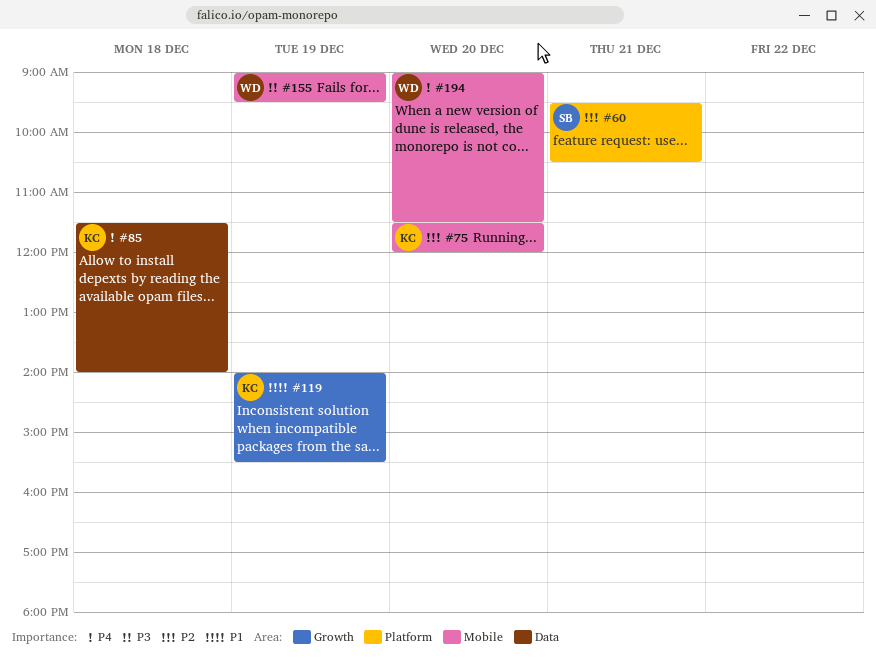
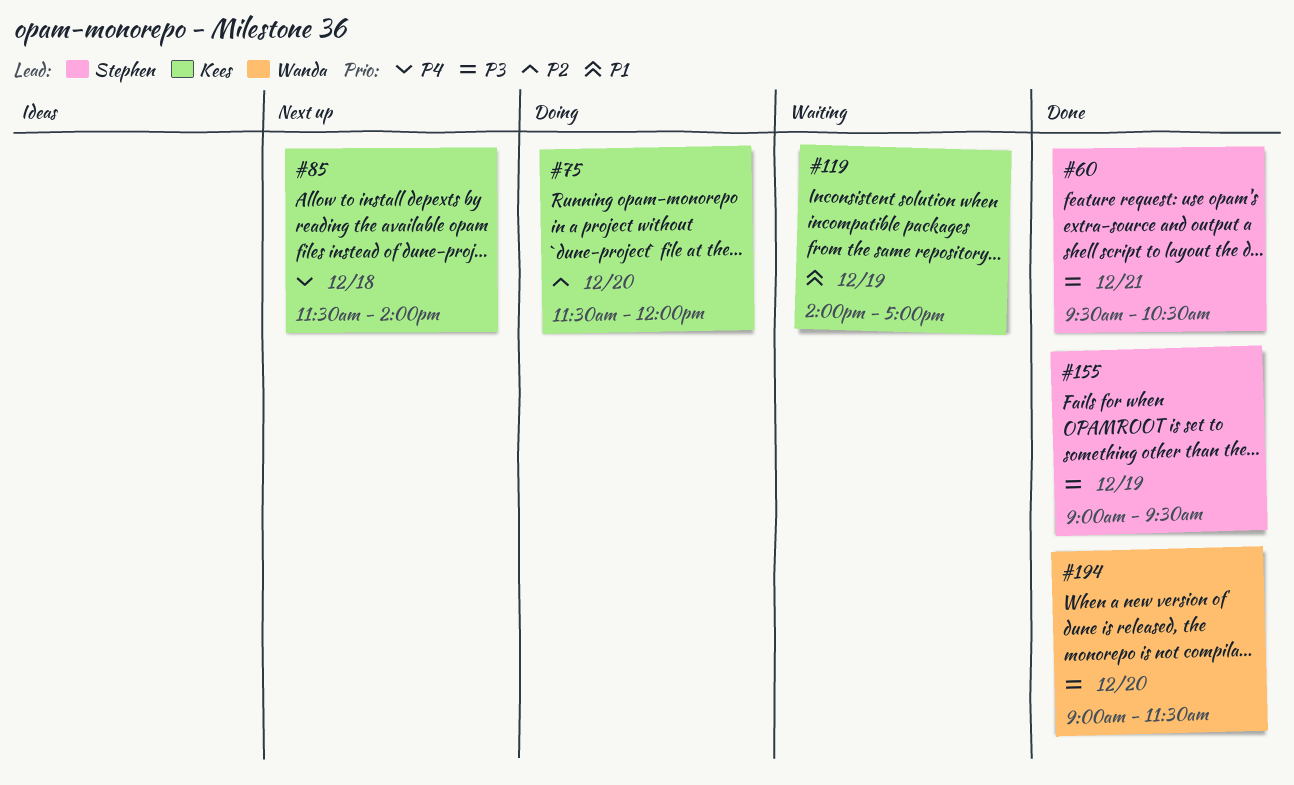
#60, priority: P2 -> P3
#119, ends: 15:30 -> 17:00
#155, owner: Wanda -> Stephen
#194, priority: P4 -> P3

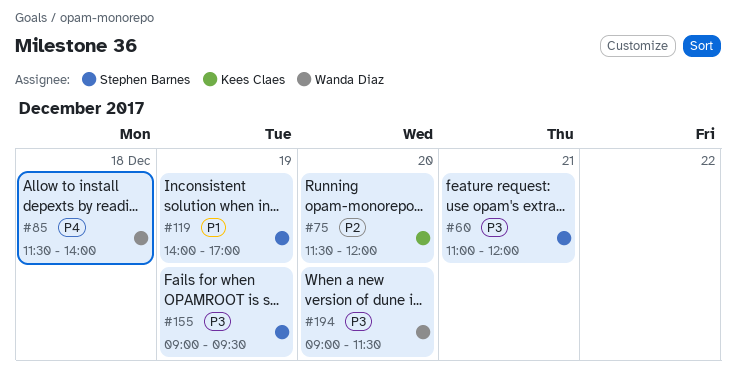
#60, begins: 09:30 -> 11:00
#60, ends: 10:30 -> 12:00
#85, owner: Kees Claes -> Wanda Diaz
#119, owner: Kees Claes -> Stephen Barnes

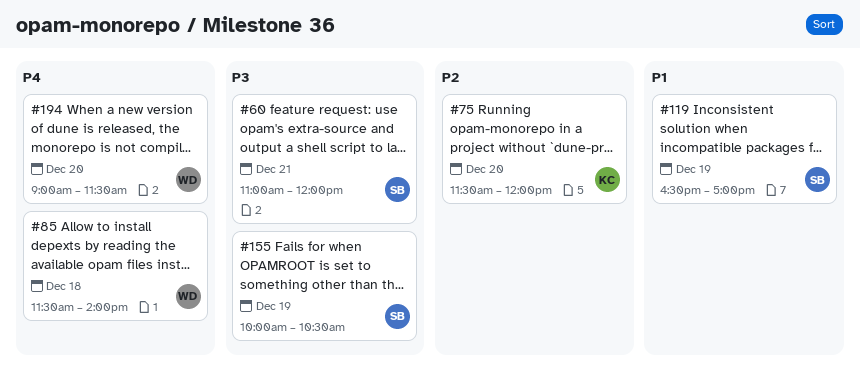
#119, begins: 14:00 -> 16:30
#155, begins: 09:00 -> 10:00
#155, ends: 09:30 -> 10:30
#194, priority: P3 -> P4

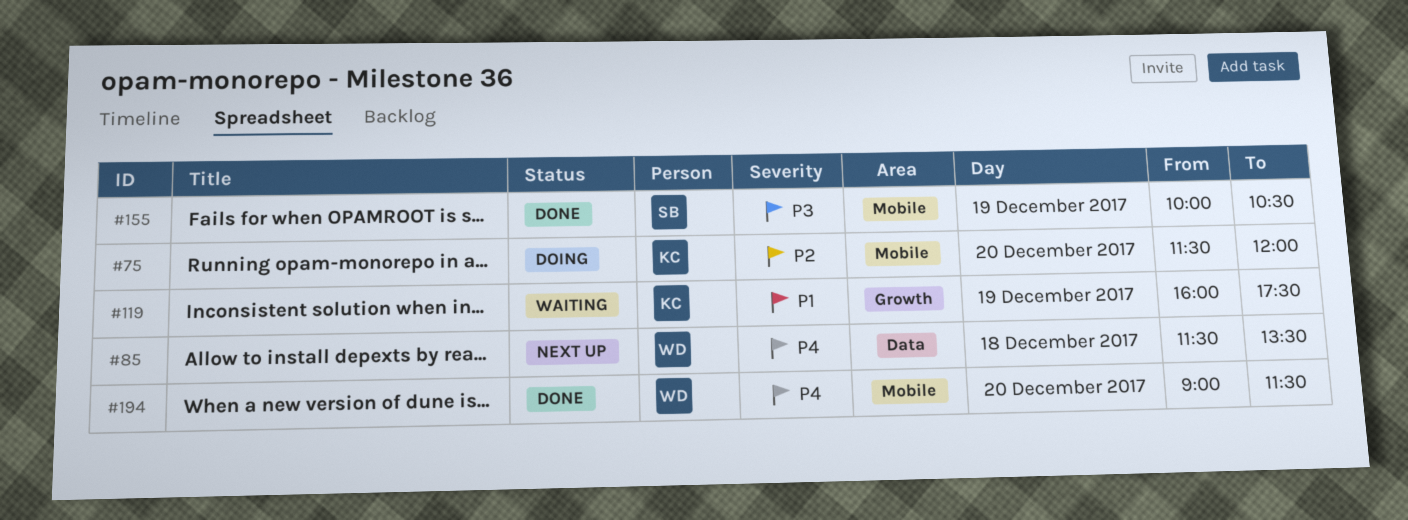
#60: present -> none
#85, ends: 14:00 -> 13:30
#119, owner: SB -> KC
#119, begins: 16:30 -> 16:00
#119, ends: 17:00 -> 17:30

